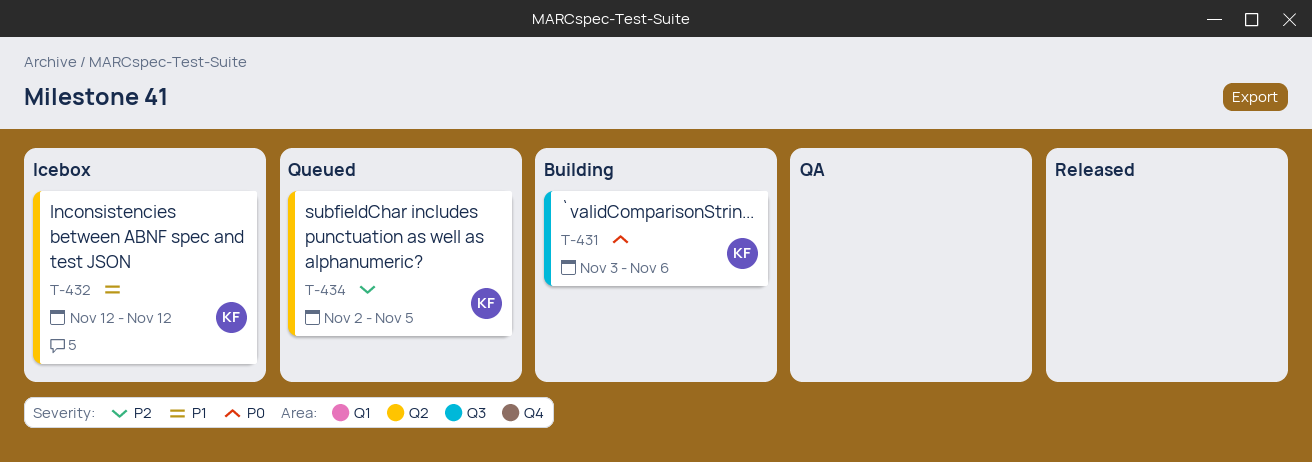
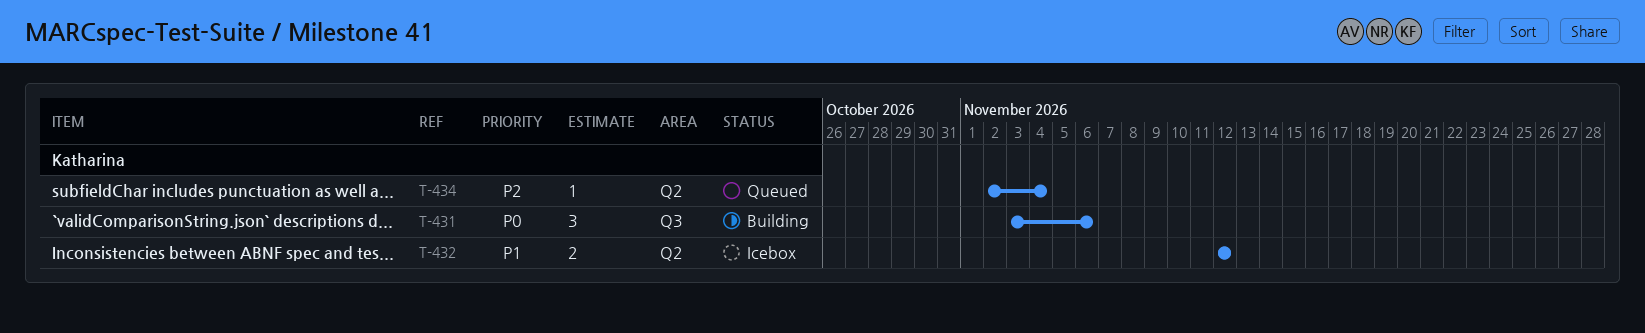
T-434, due: Nov 5 -> Nov 4

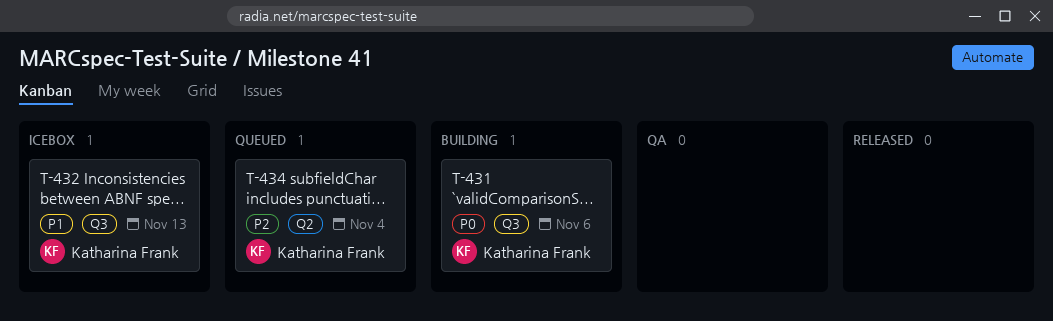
T-432, label: Q2 -> Q3
T-432, due: Nov 12 -> Nov 13

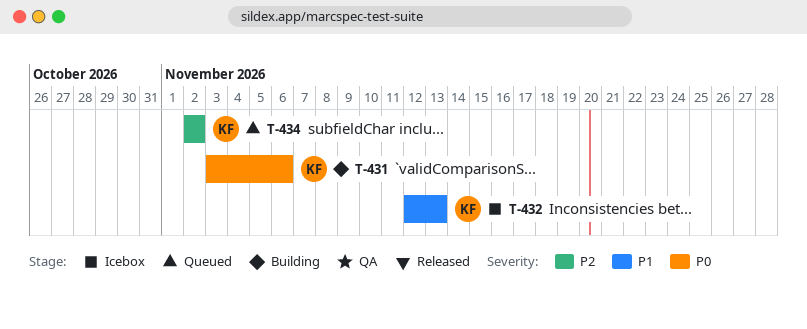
T-434, due: Nov 4 -> Nov 2

